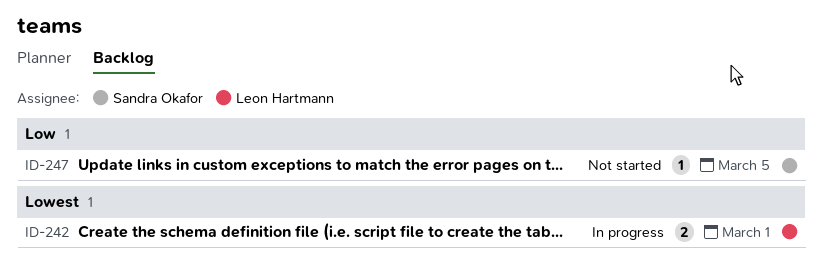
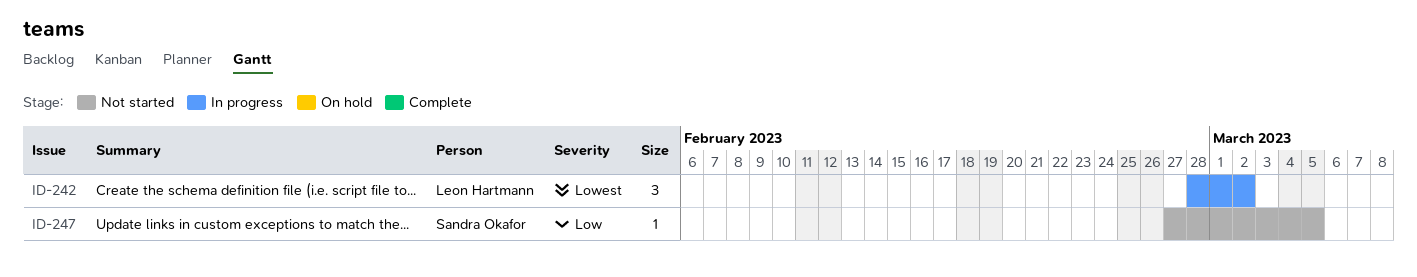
ID-242, estimate: 2 -> 3
ID-242, due: Mar 1 -> Mar 2

